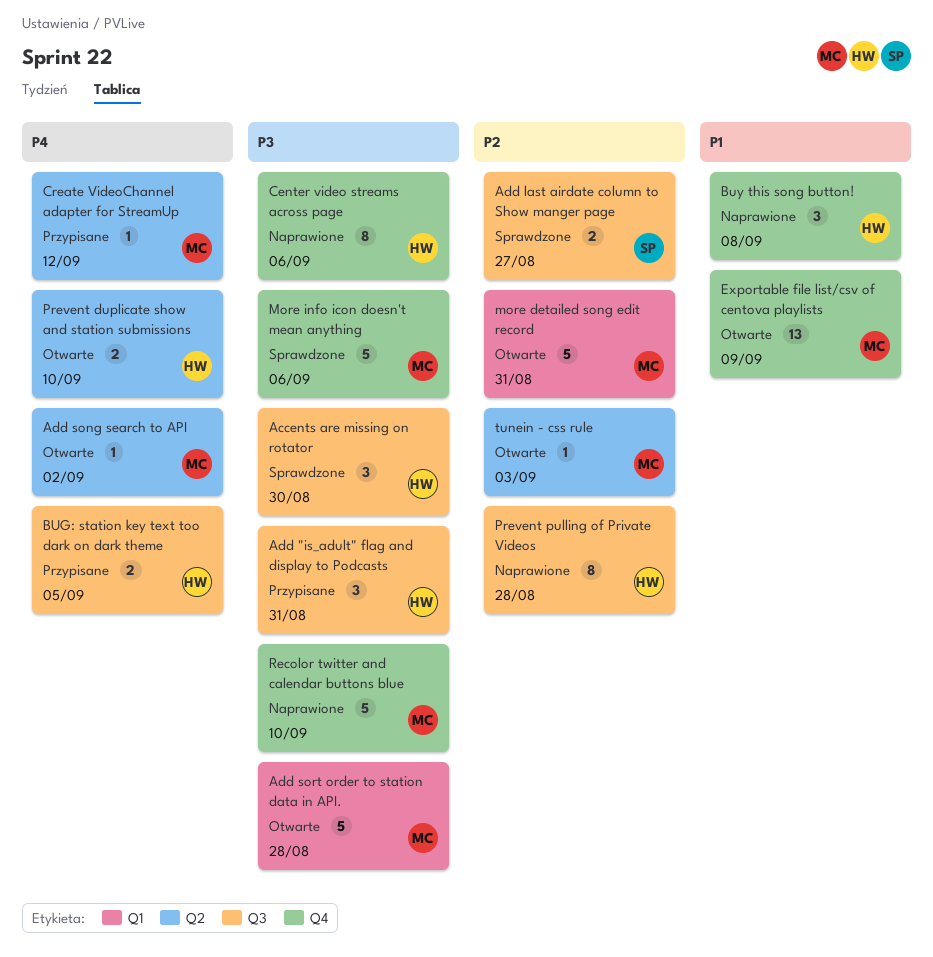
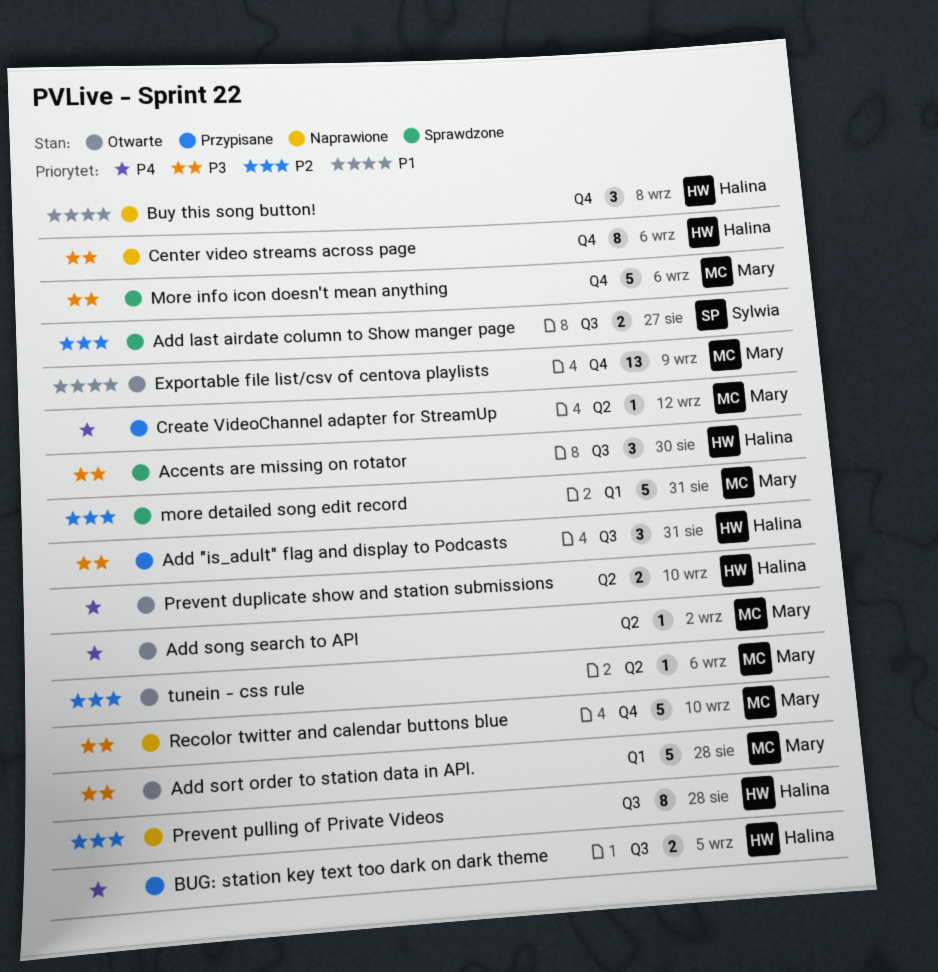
more detailed song edit record, status: Otwarte -> Sprawdzone
tunein - css rule, due: Sep 3 -> Sep 6

